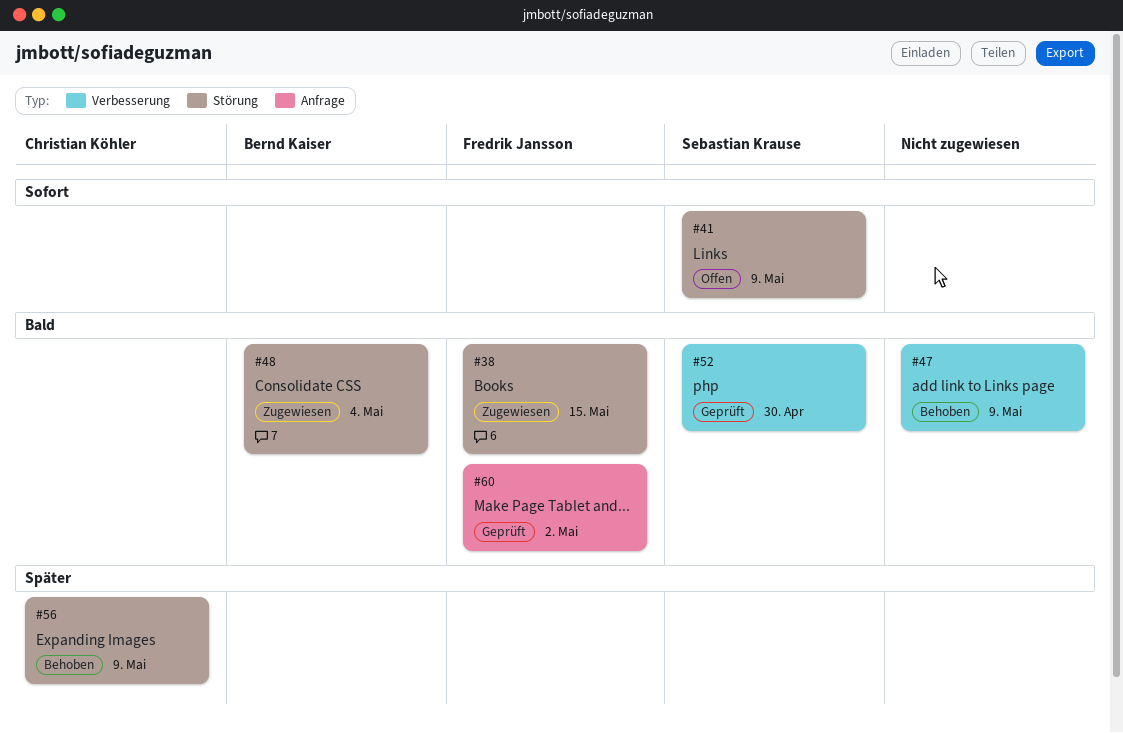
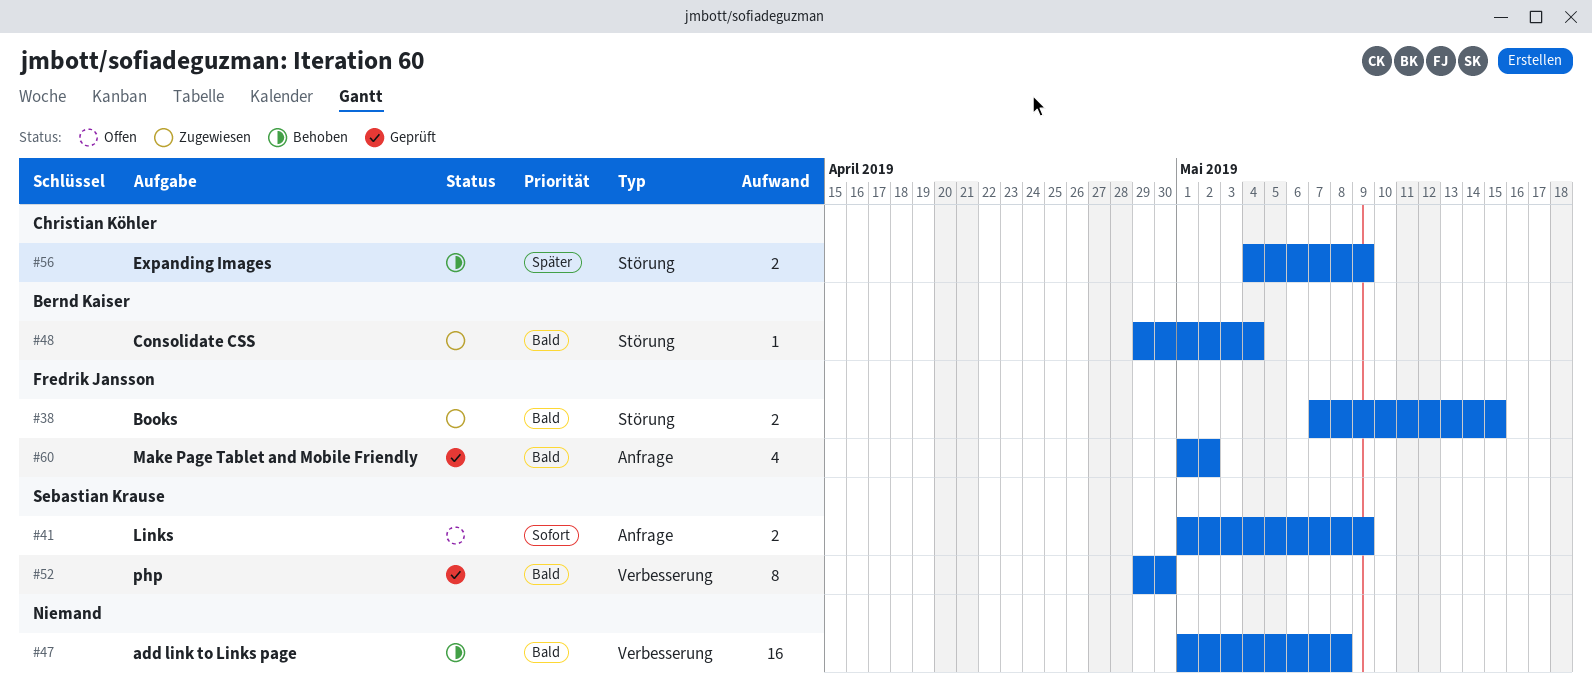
#41, label: Störung -> Anfrage
#47, due: May 9 -> May 8

